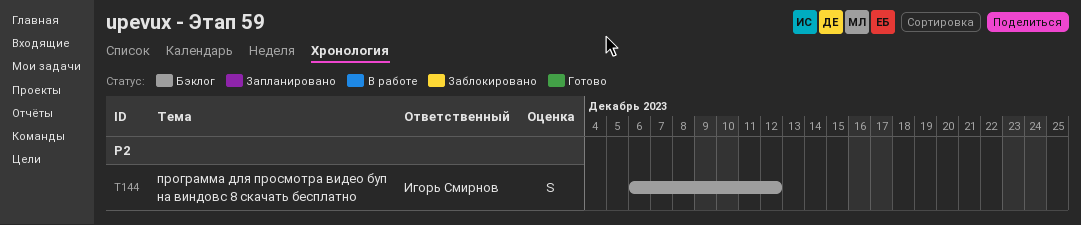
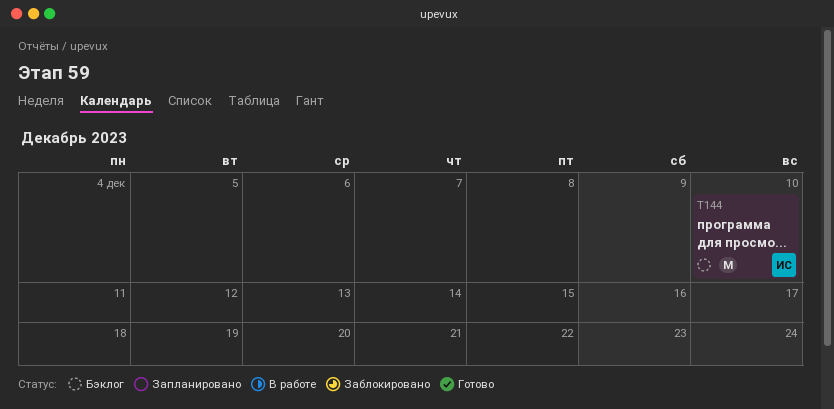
T144, estimate: S -> M
T144, due: Dec 12 -> Dec 10

